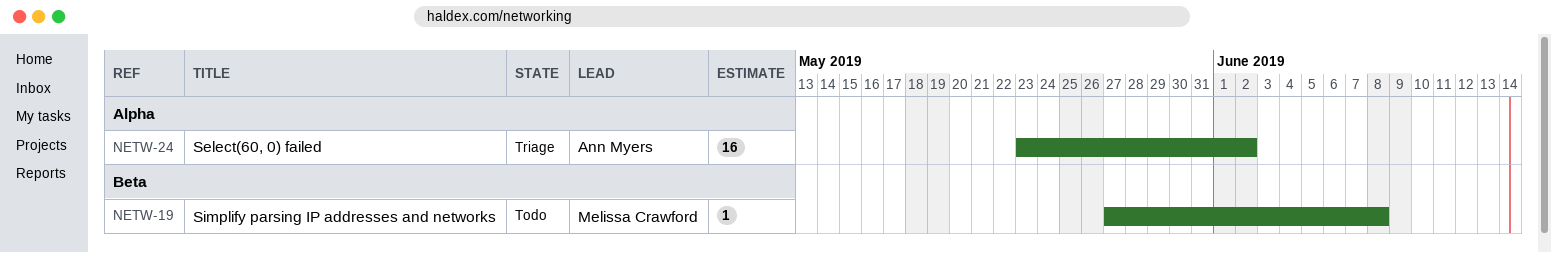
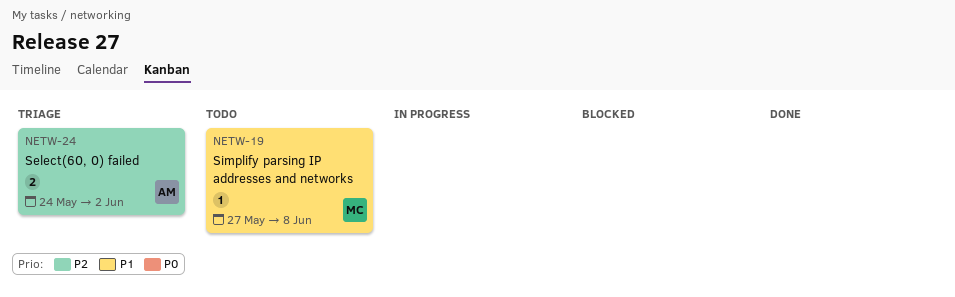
NETW-24, estimate: 16 -> 2
NETW-24, start: May 23 -> May 24

